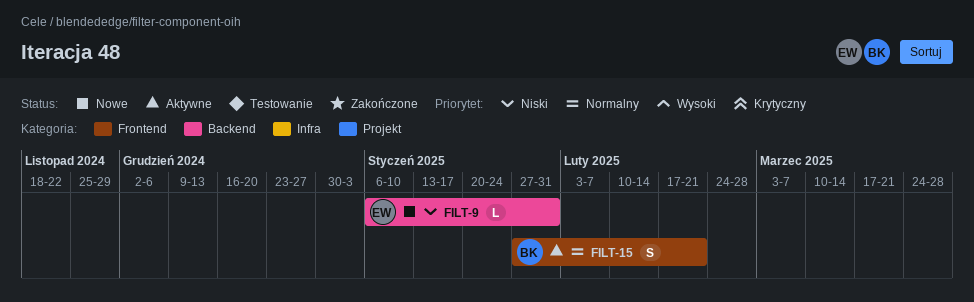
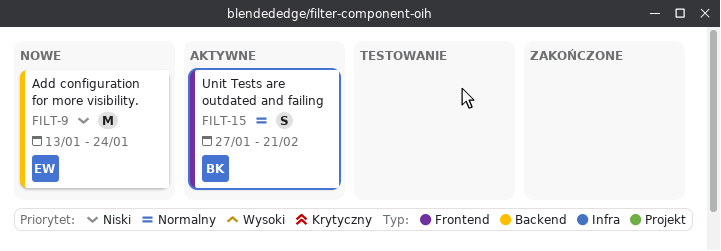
FILT-9, estimate: L -> M
FILT-9, start: Jan 6 -> Jan 13
FILT-9, due: Jan 31 -> Jan 24

